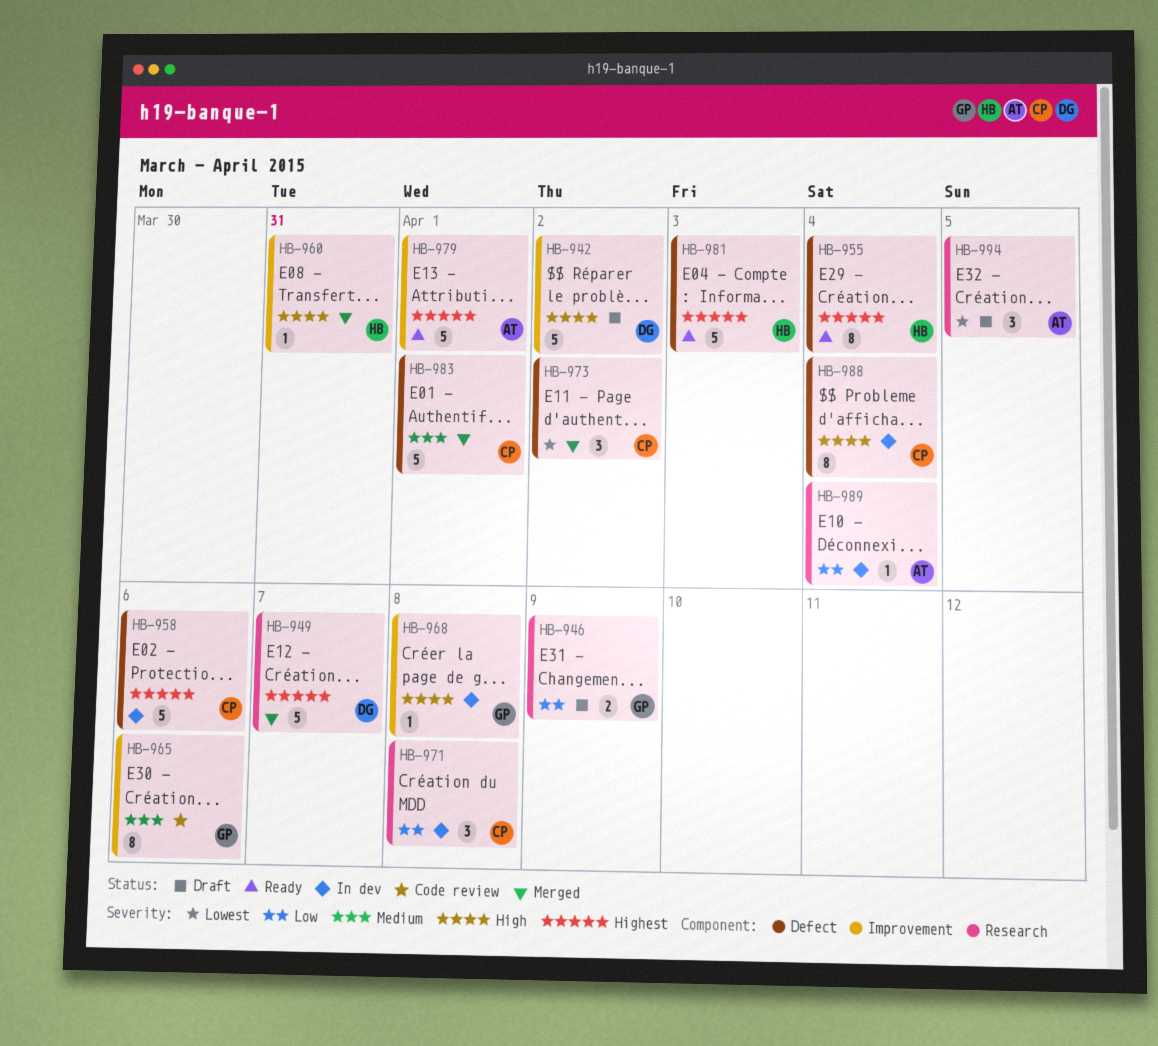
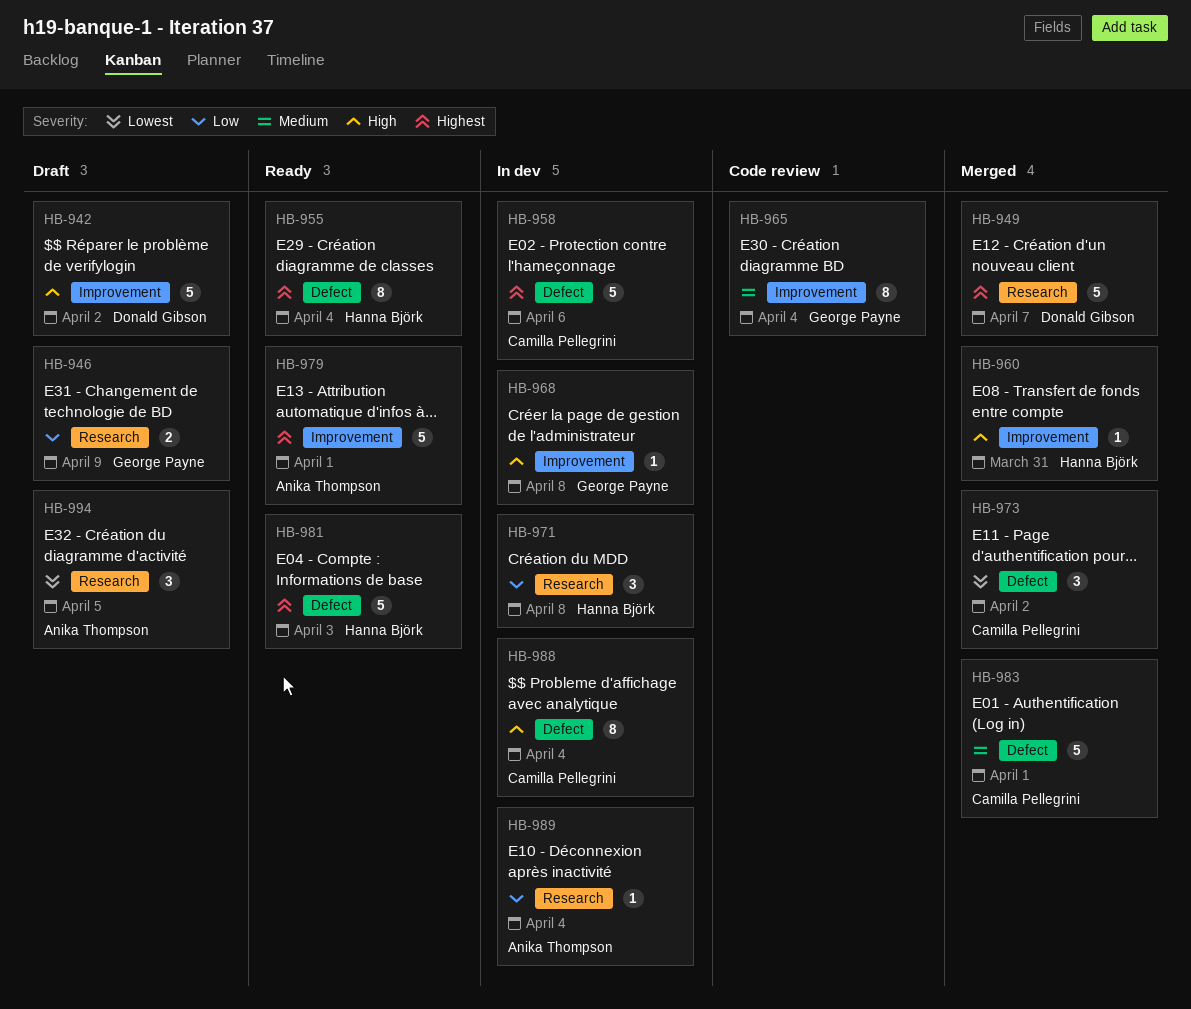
HB-965, due: Apr 6 -> Apr 4
HB-971, owner: Camilla Pellegrini -> Hanna Björk

